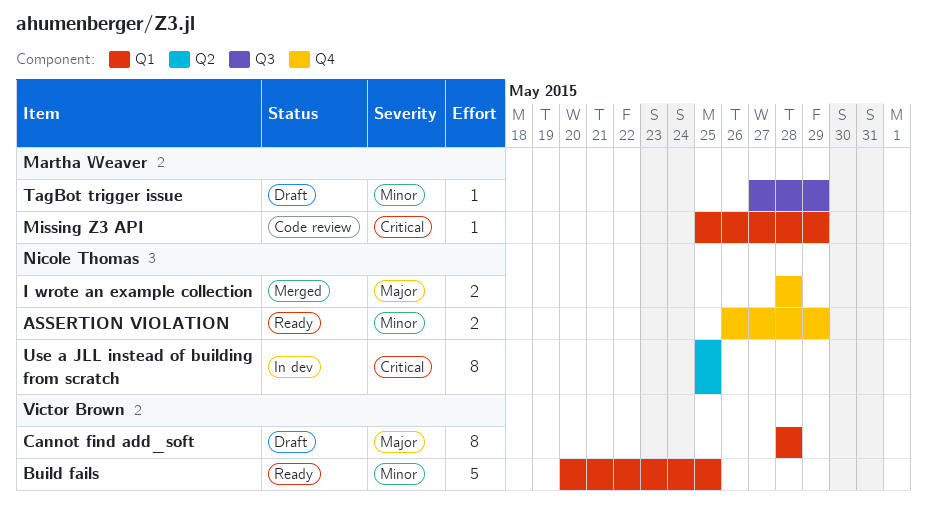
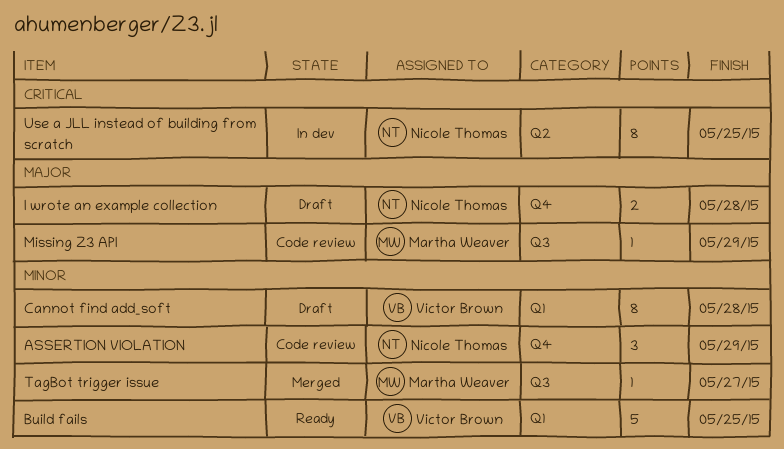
ASSERTION VIOLATION, status: Ready -> Code review
ASSERTION VIOLATION, estimate: 2 -> 3
Cannot find add_soft, priority: Major -> Minor
I wrote an example collection, status: Merged -> Draft
Missing Z3 API, priority: Critical -> Major
Missing Z3 API, label: Q1 -> Q3
TagBot trigger issue, status: Draft -> Merged
TagBot trigger issue, due: May 29 -> May 27

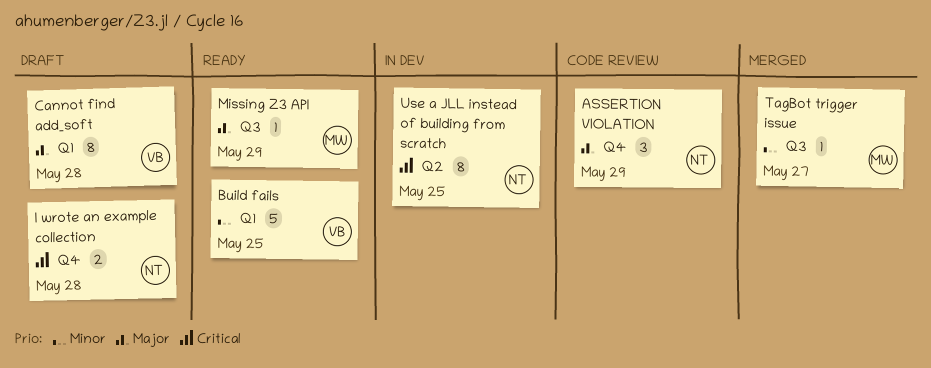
ASSERTION VIOLATION, priority: Minor -> Major
Cannot find add_soft, priority: Minor -> Major
I wrote an example collection, priority: Major -> Critical
Missing Z3 API, status: Code review -> Ready

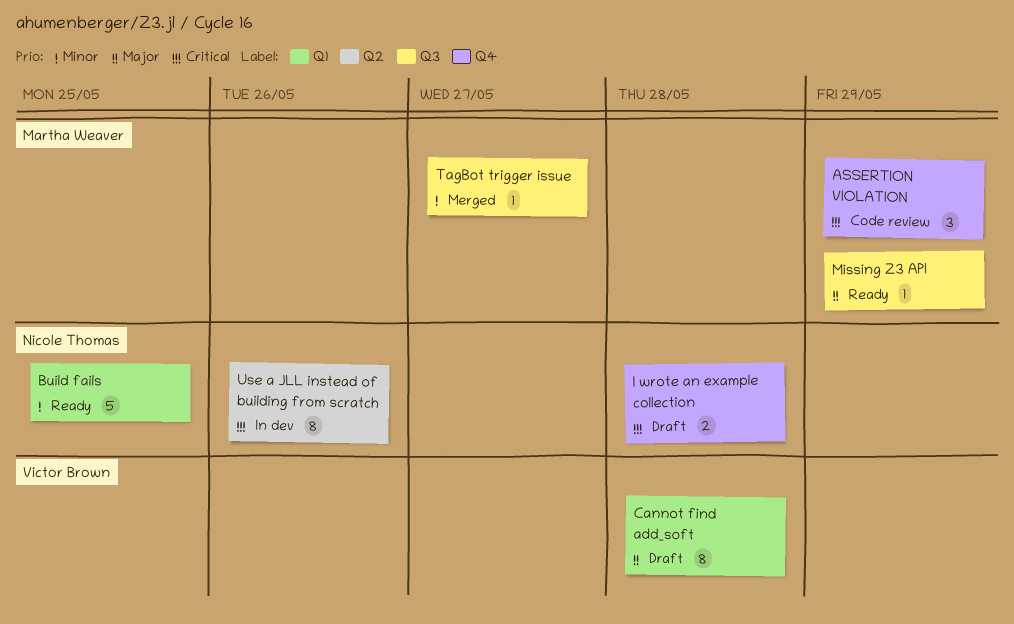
ASSERTION VIOLATION, owner: Nicole Thomas -> Martha Weaver
ASSERTION VIOLATION, priority: Major -> Critical
Build fails, owner: Victor Brown -> Nicole Thomas
Use a JLL instead of building from scratch, due: May 25 -> May 26

